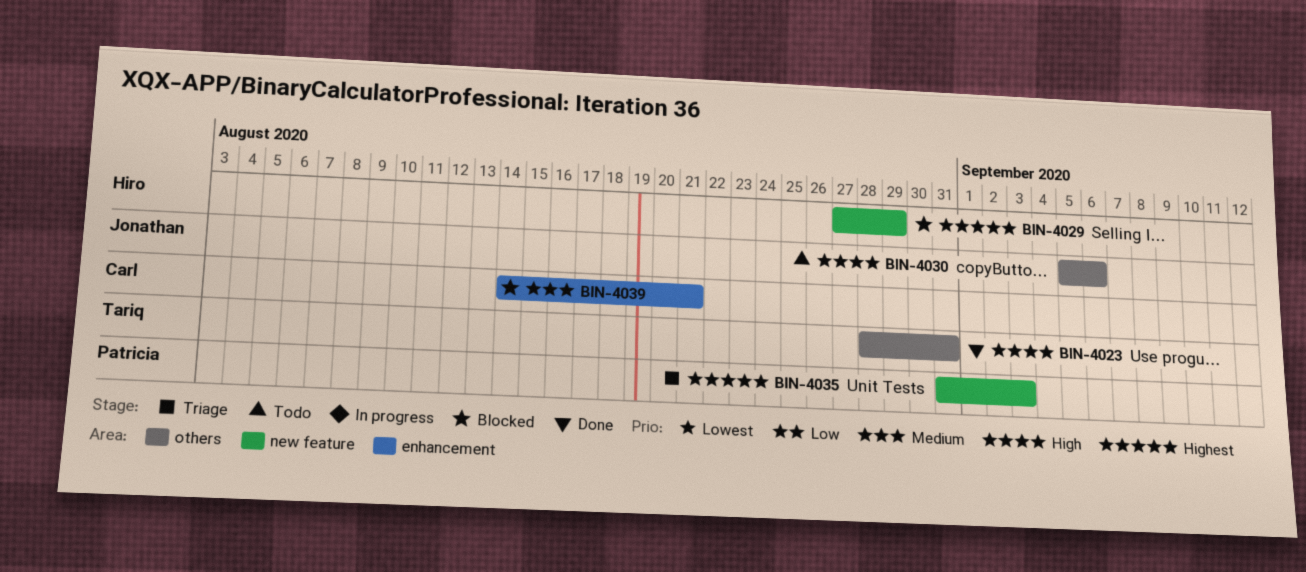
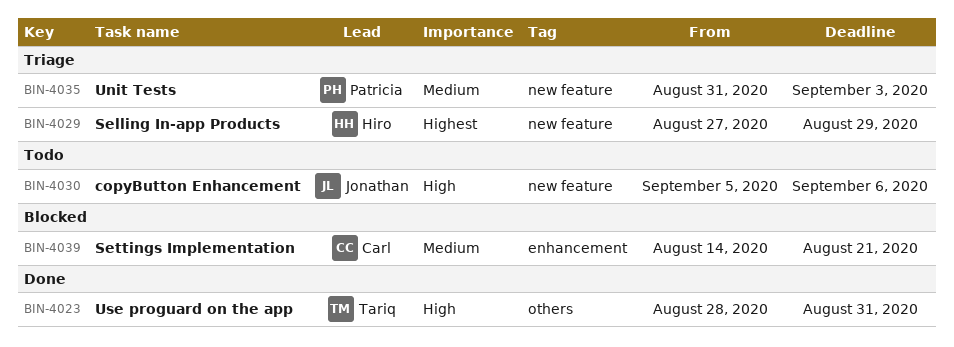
BIN-4029, status: Blocked -> Triage
BIN-4030, label: others -> new feature
BIN-4035, priority: Highest -> Medium

